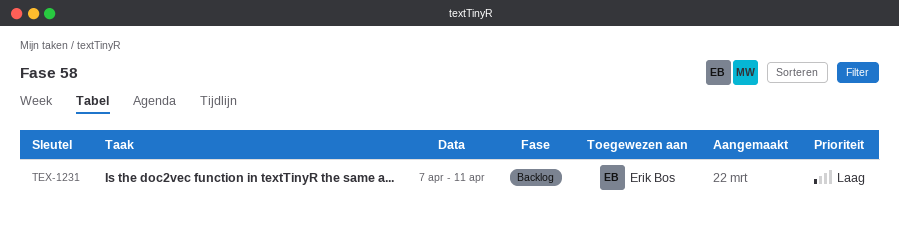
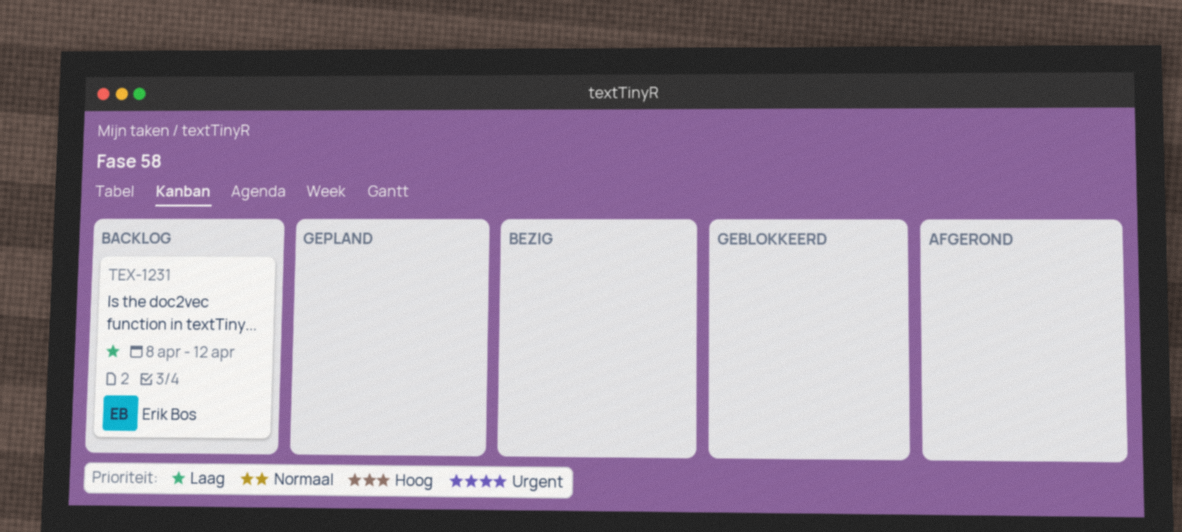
TEX-1231, start: Apr 7 -> Apr 8
TEX-1231, due: Apr 11 -> Apr 12

